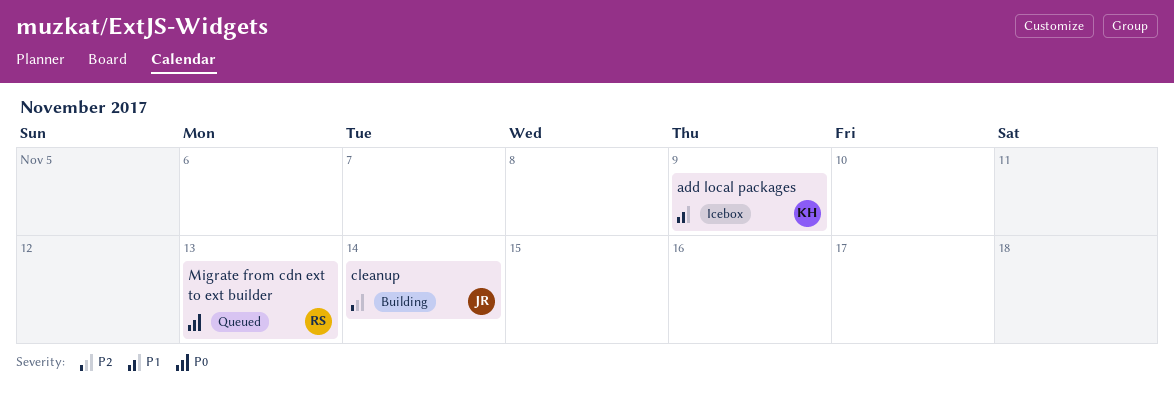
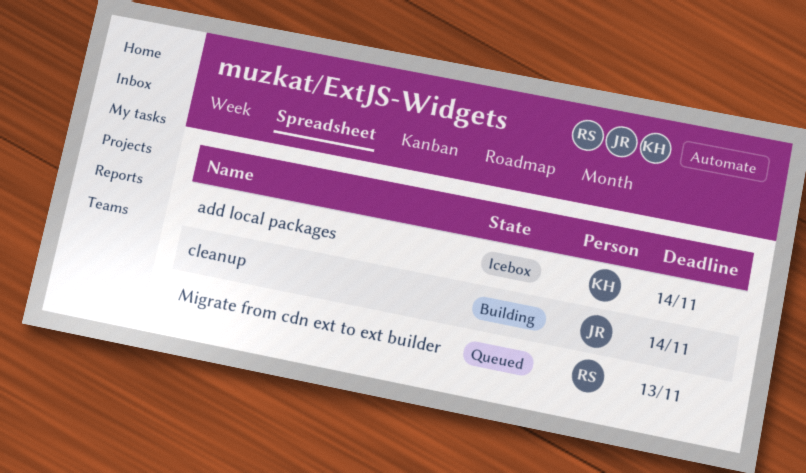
add local packages, due: Nov 9 -> Nov 14

